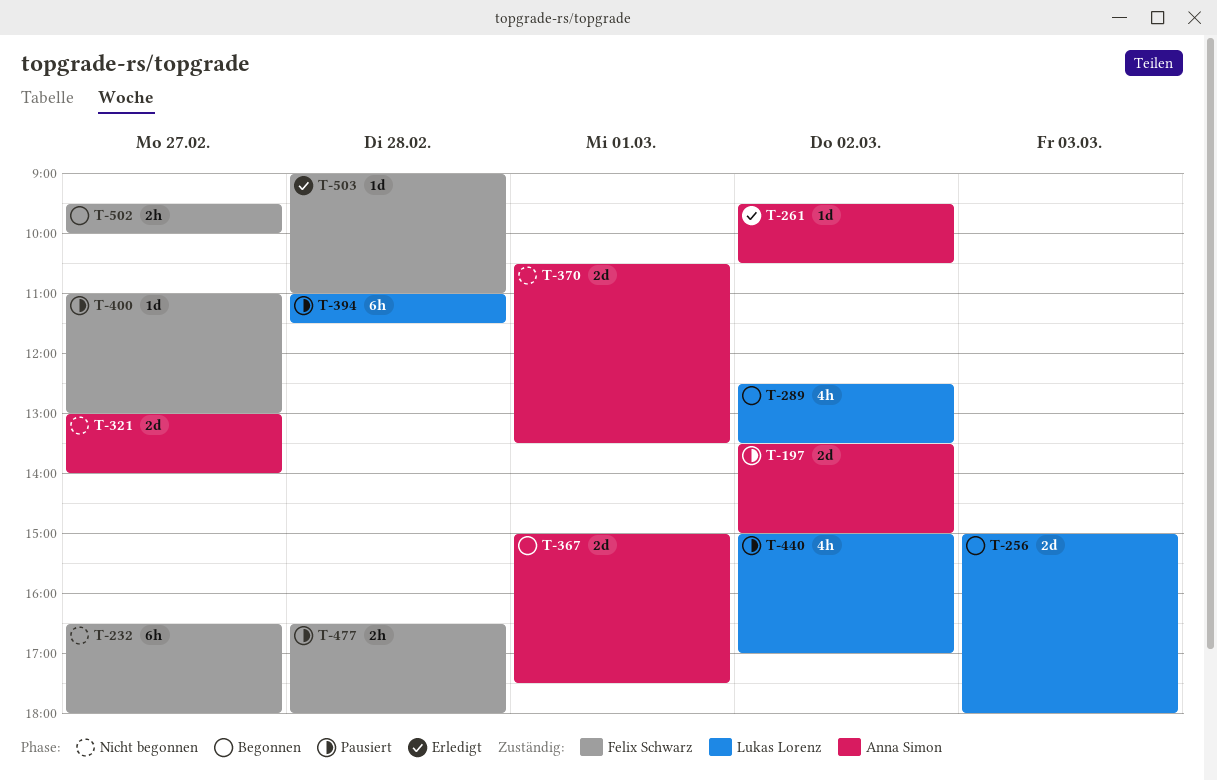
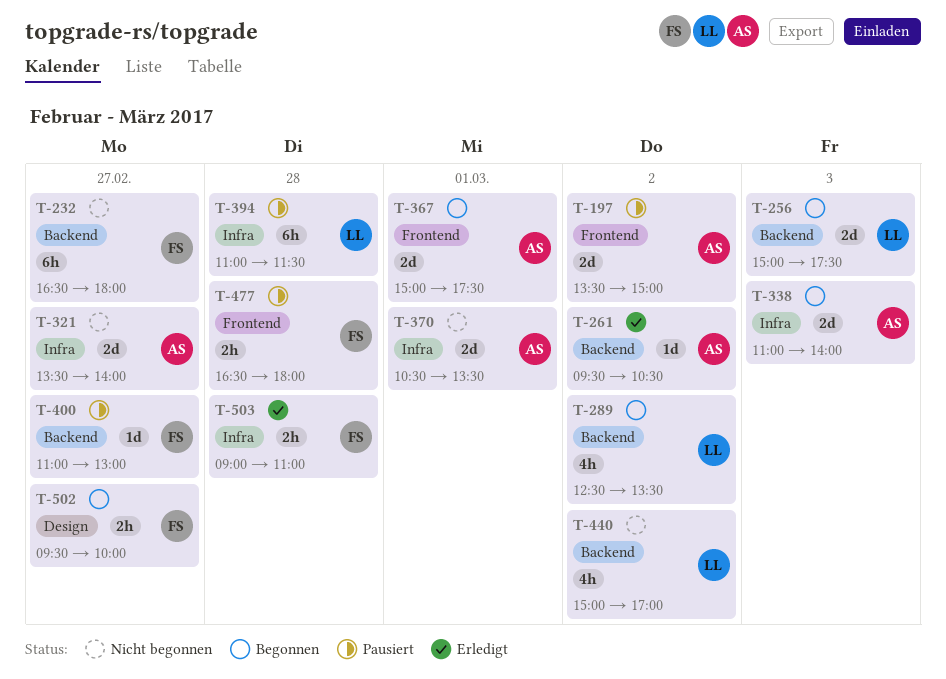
T-256, ends: 18:00 -> 17:30
T-321, begins: 13:00 -> 13:30
T-338: none -> present
T-440, status: Pausiert -> Nicht begonnen
T-503, estimate: 1d -> 2h

